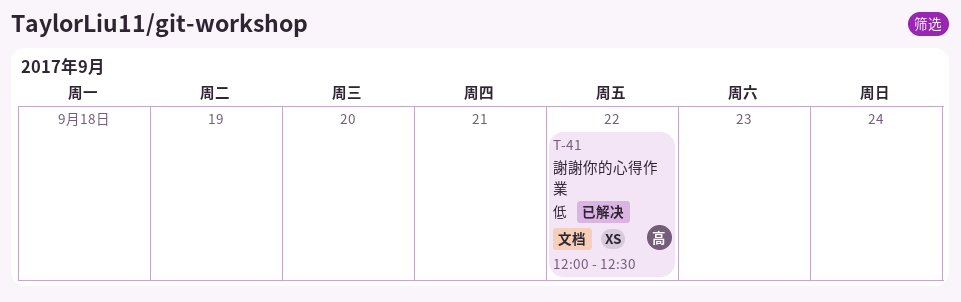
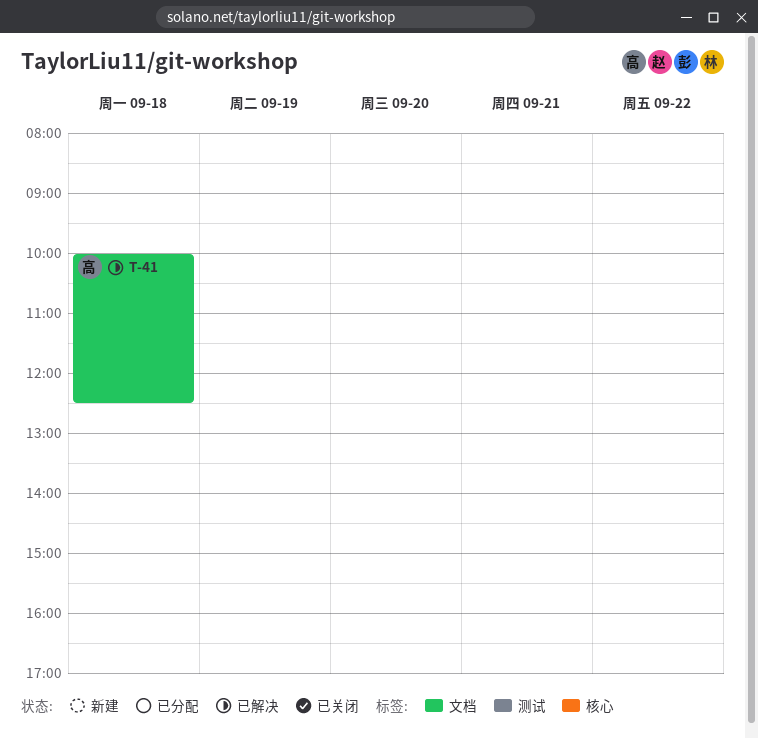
T-41, day: Sep 22 -> Sep 18
T-41, begins: 12:00 -> 10:00

